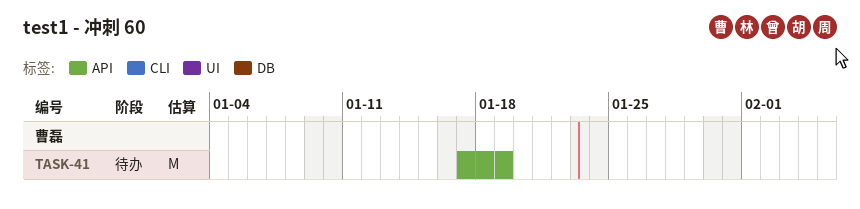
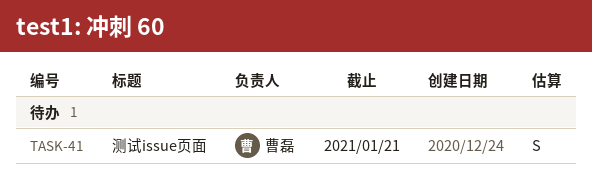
TASK-41, estimate: M -> S
TASK-41, due: Jan 19 -> Jan 21

